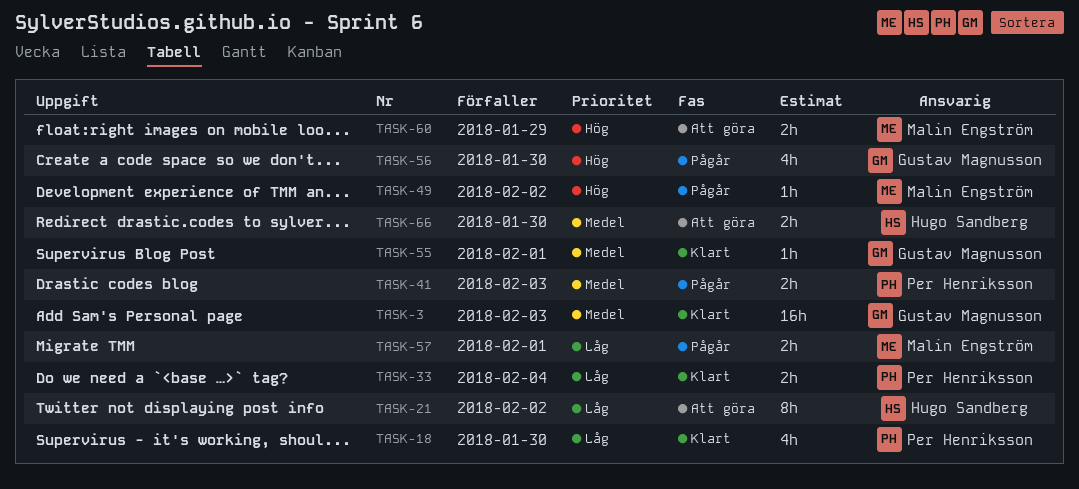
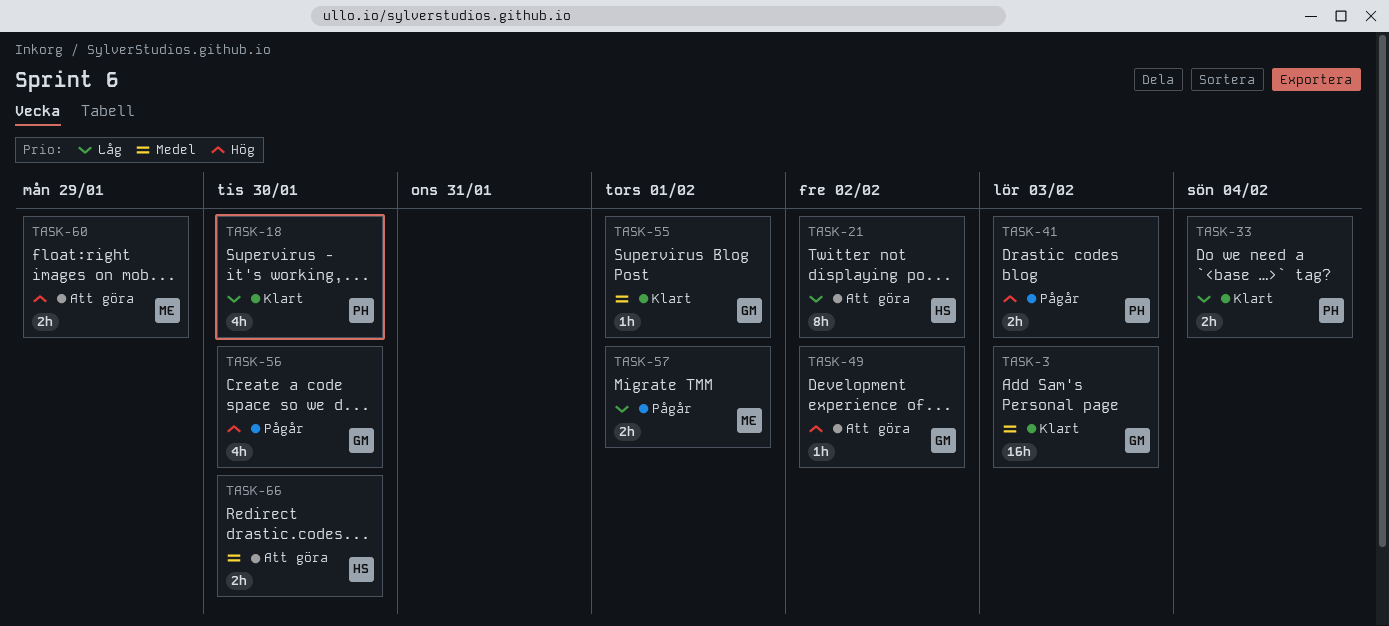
TASK-41, priority: Medel -> Hög
TASK-49, status: Pågår -> Att göra
TASK-49, owner: Malin Engström -> Gustav Magnusson

